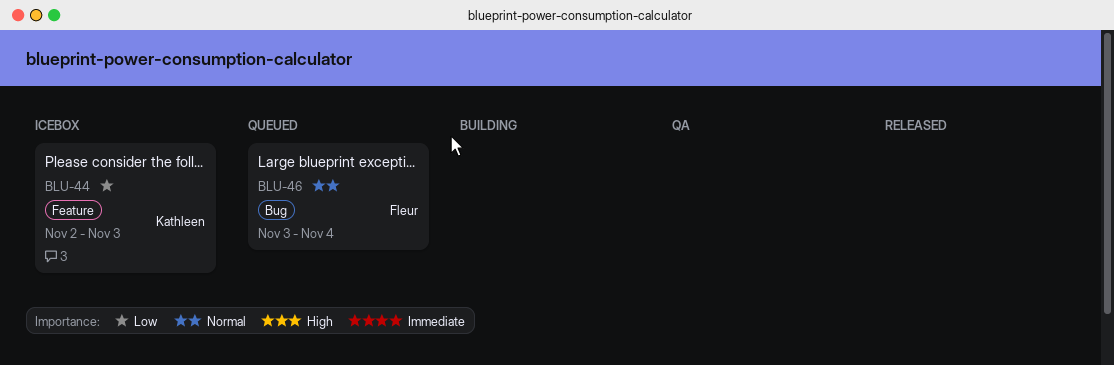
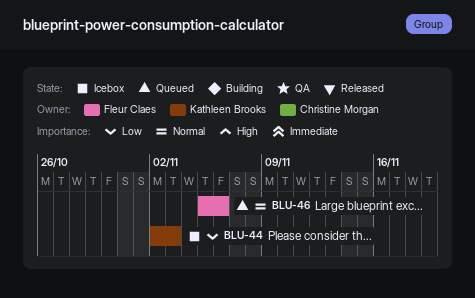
BLU-46, start: Nov 3 -> Nov 5
BLU-46, due: Nov 4 -> Nov 6

